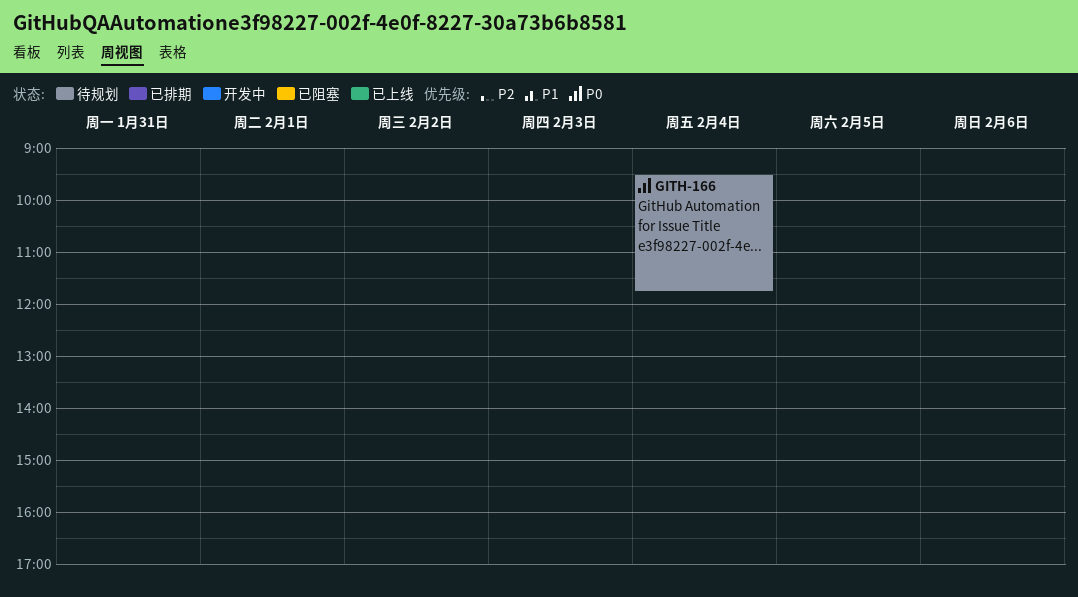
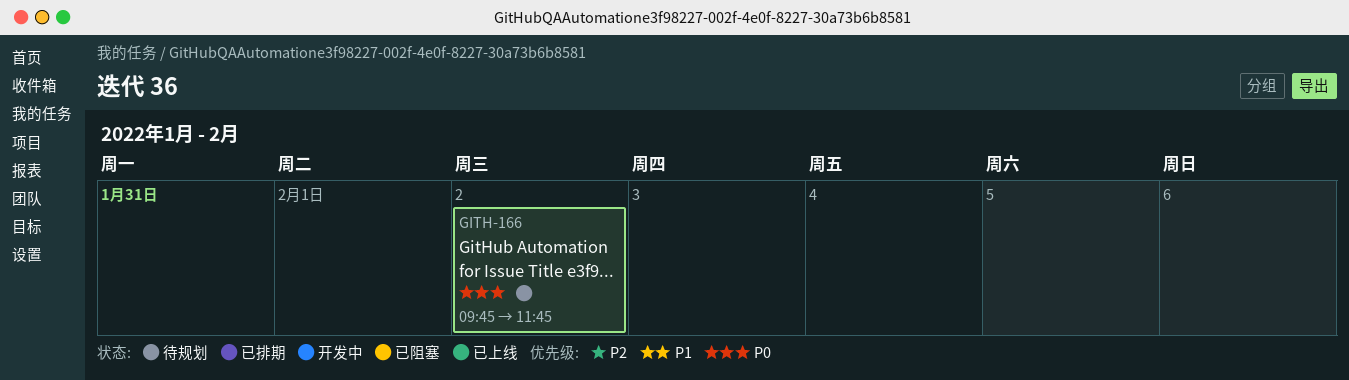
GITH-166, day: Feb 4 -> Feb 2
GITH-166, begins: 09:30 -> 09:45

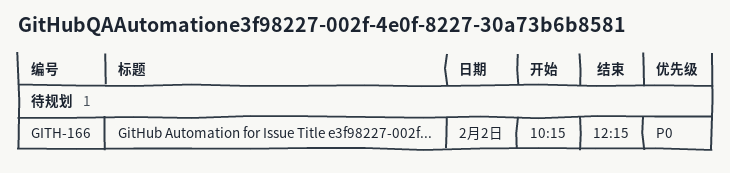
GITH-166, begins: 09:45 -> 10:15
GITH-166, ends: 11:45 -> 12:15

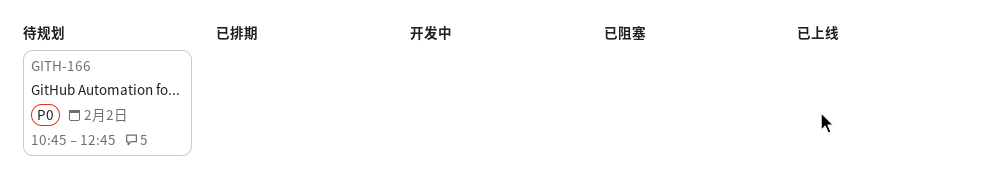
GITH-166, begins: 10:15 -> 10:45
GITH-166, ends: 12:15 -> 12:45

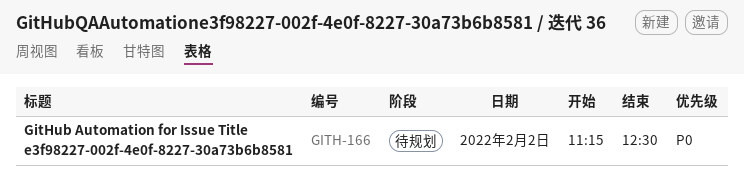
GITH-166, begins: 10:45 -> 11:15
GITH-166, ends: 12:45 -> 12:30

